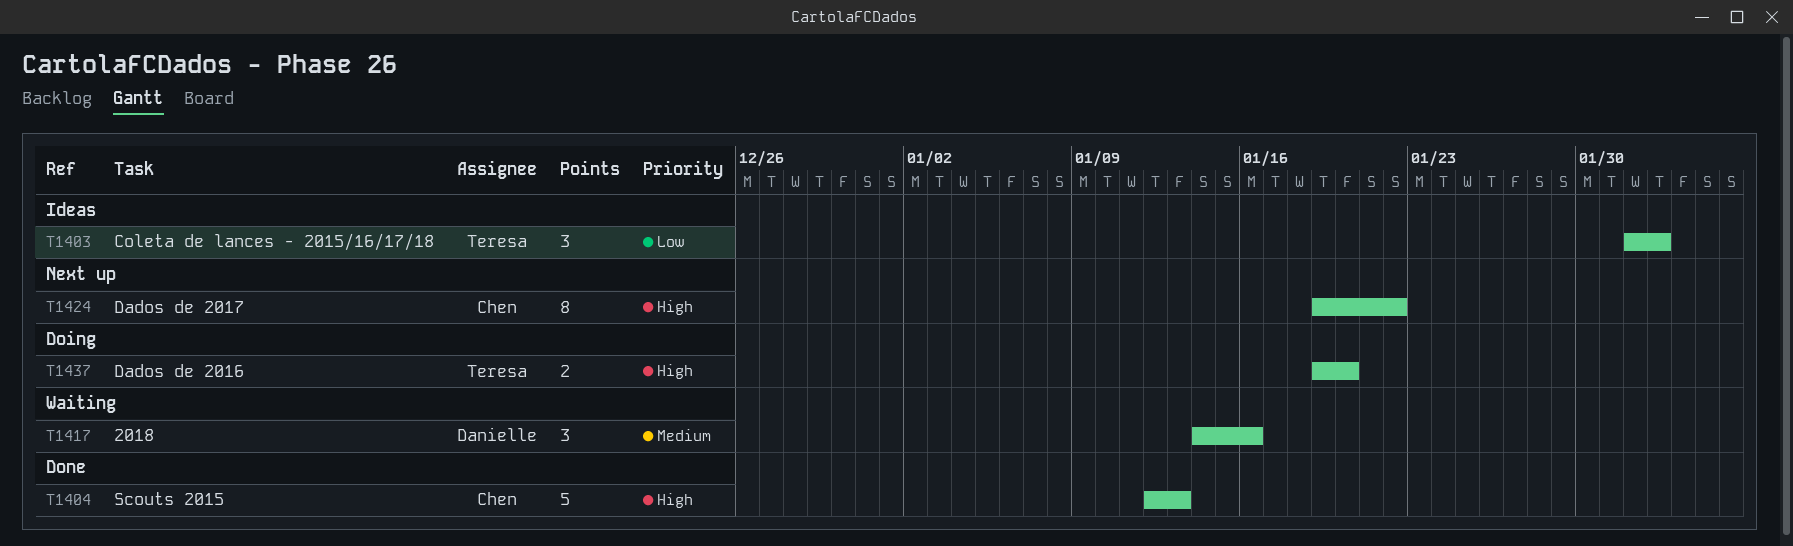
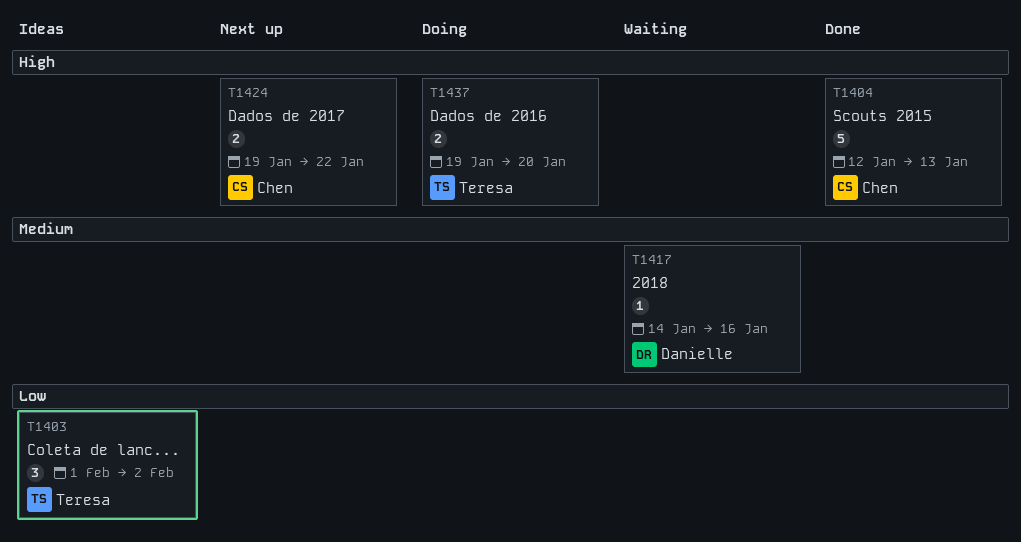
T1417, estimate: 3 -> 1
T1424, estimate: 8 -> 2

